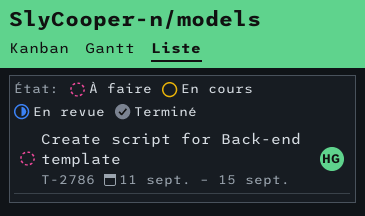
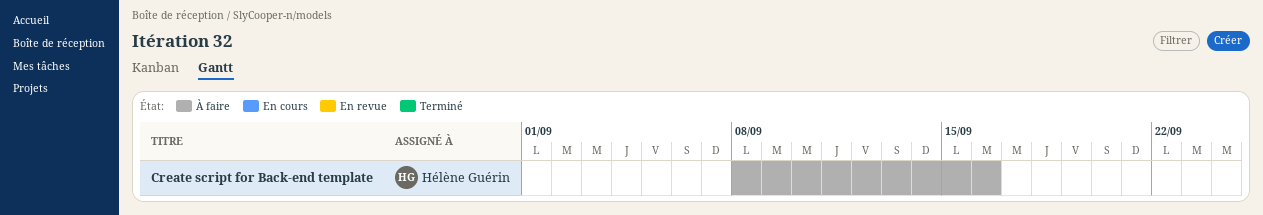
Create script for Back-end template, start: Sep 11 -> Sep 8
Create script for Back-end template, due: Sep 15 -> Sep 16

